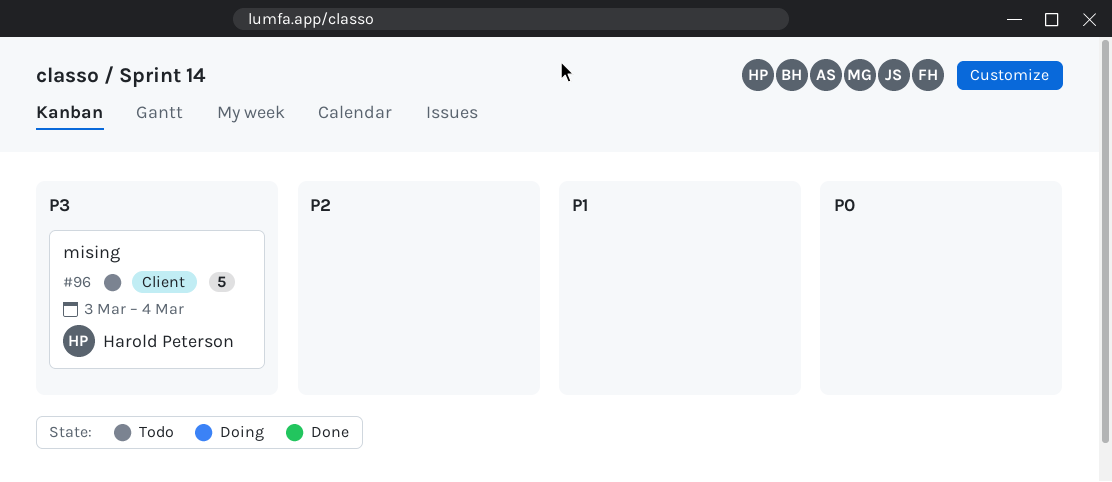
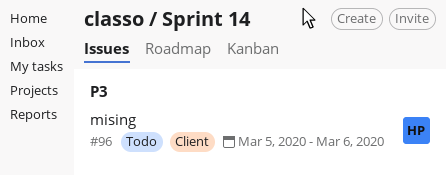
#96, start: Mar 3 -> Mar 5
#96, due: Mar 4 -> Mar 6

